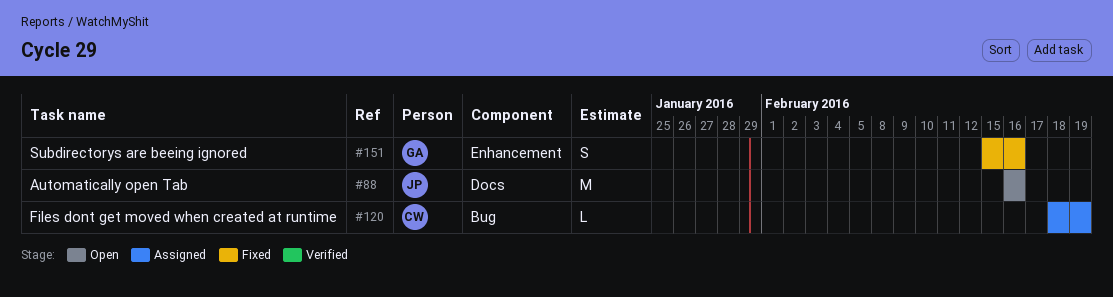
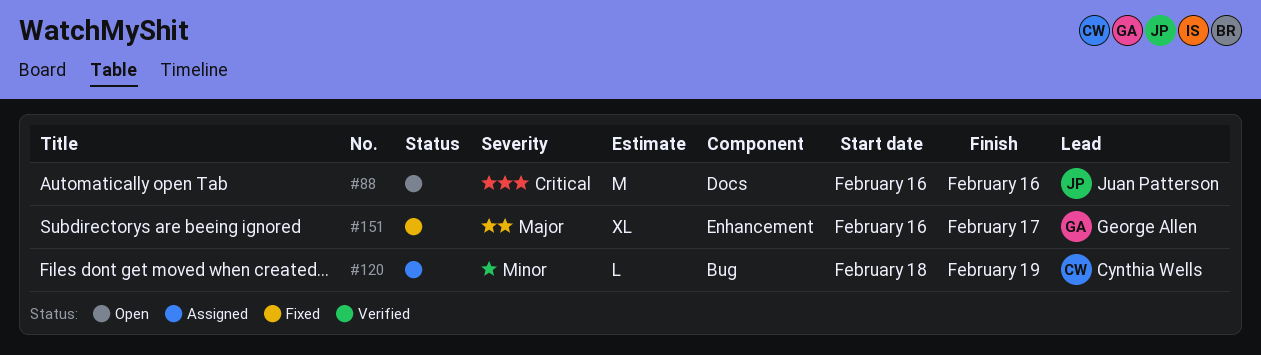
#151, estimate: S -> XL
#151, start: Feb 15 -> Feb 16
#151, due: Feb 16 -> Feb 17

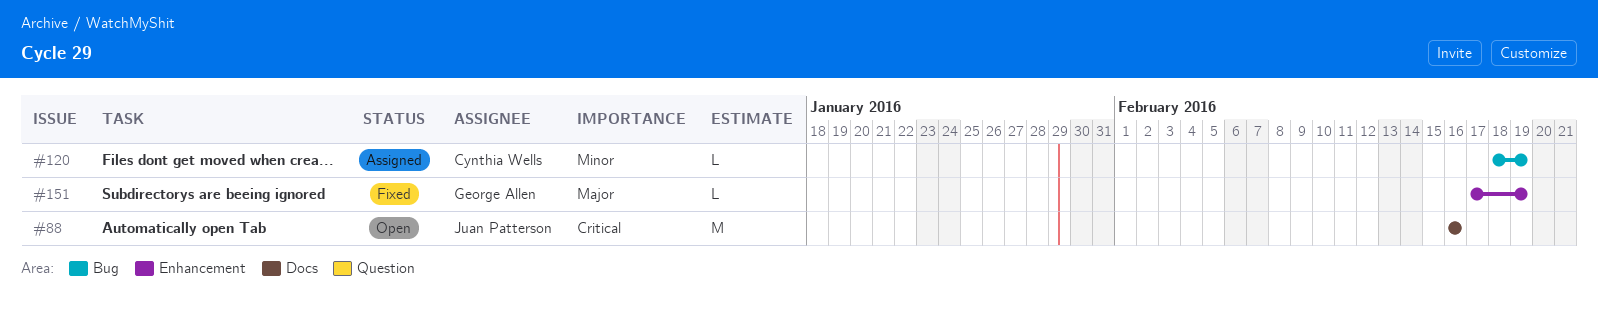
#151, estimate: XL -> L
#151, start: Feb 16 -> Feb 17
#151, due: Feb 17 -> Feb 19

